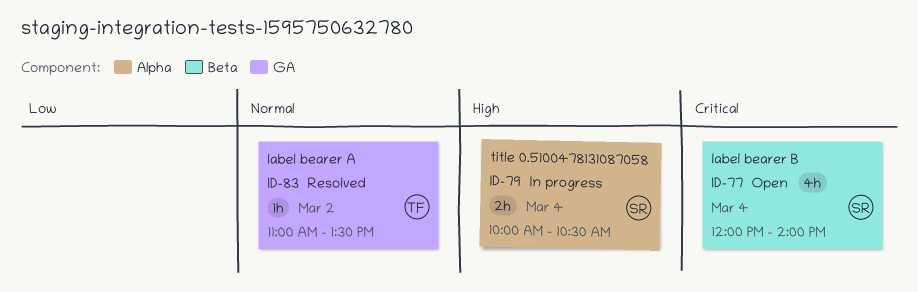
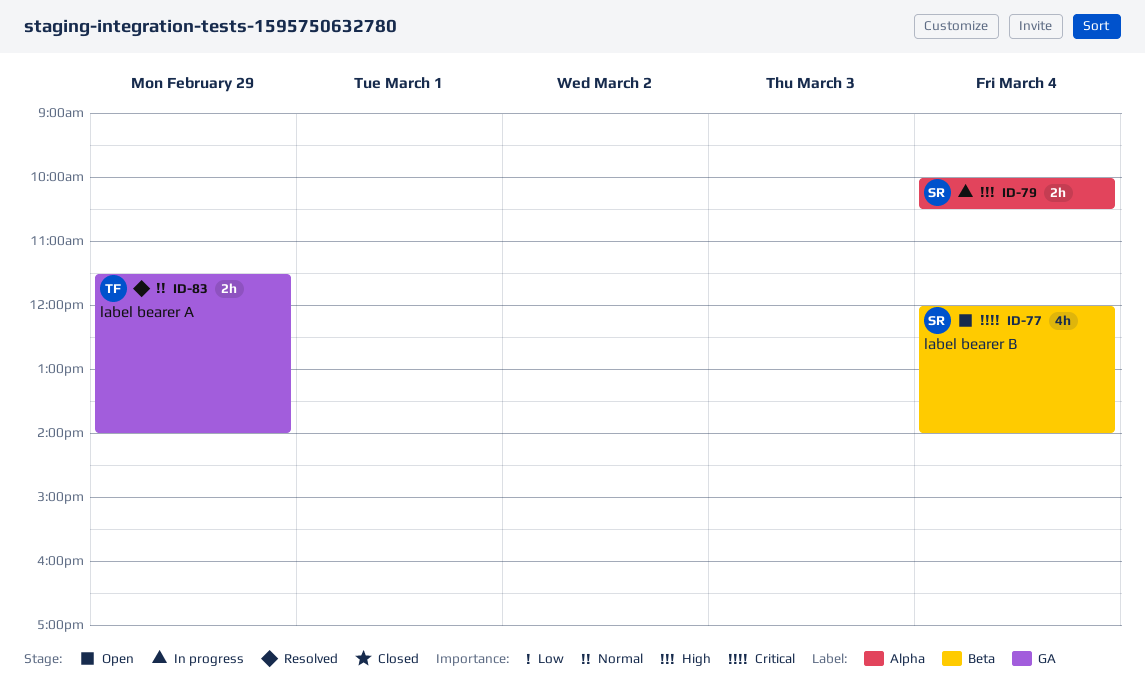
ID-83, estimate: 1h -> 2h
ID-83, day: Mar 2 -> Feb 29
ID-83, begins: 11:00 -> 11:30
ID-83, ends: 13:30 -> 14:00

